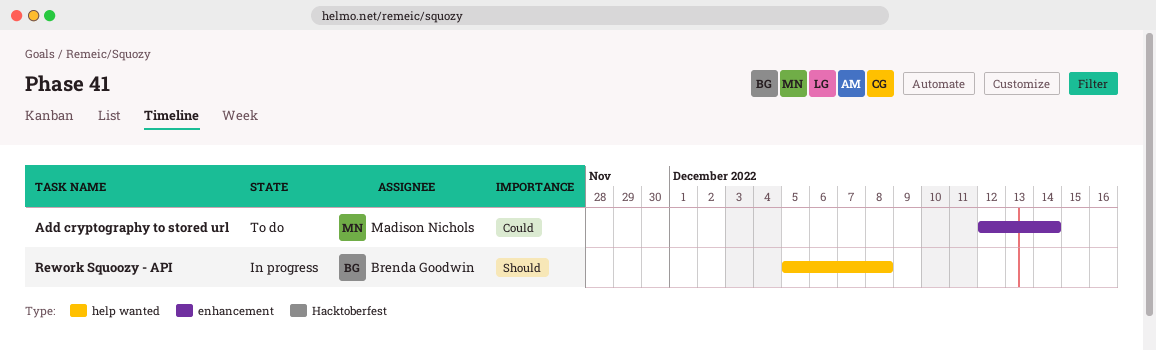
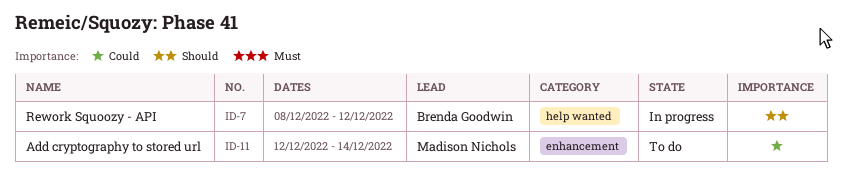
Rework Squoozy - API, start: Dec 5 -> Dec 8
Rework Squoozy - API, due: Dec 8 -> Dec 12

